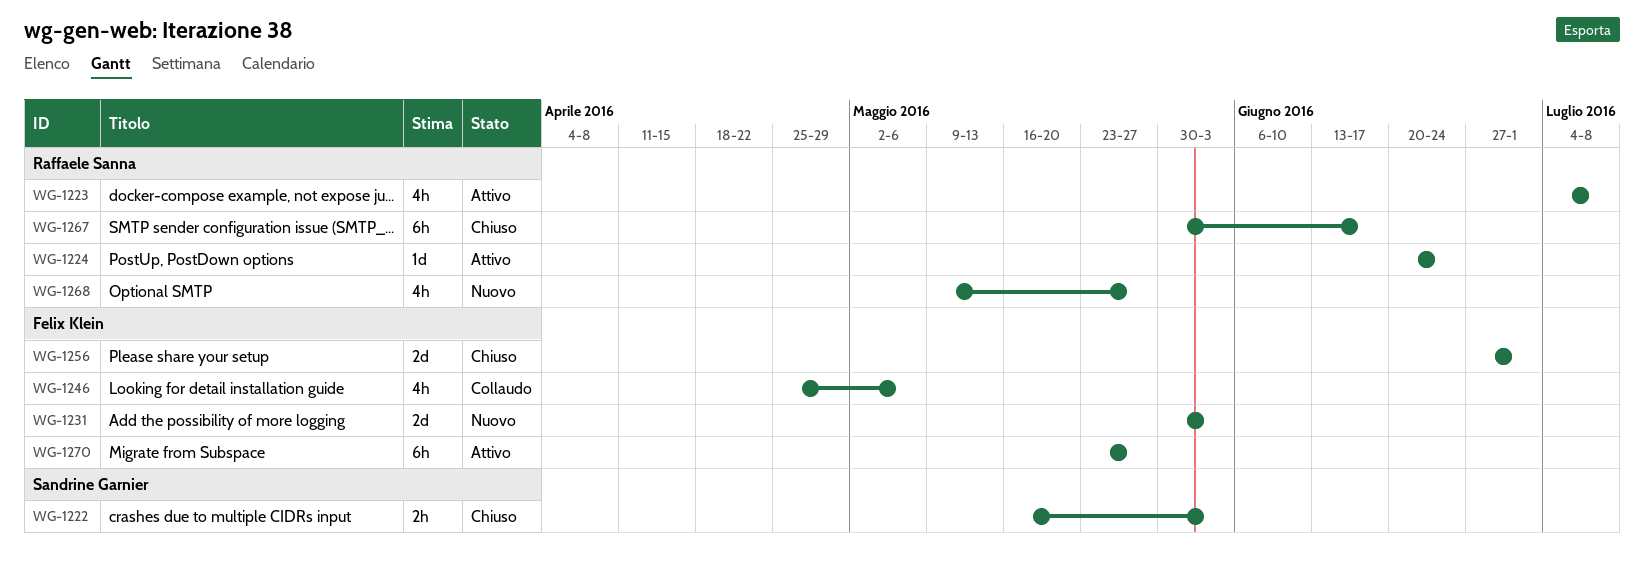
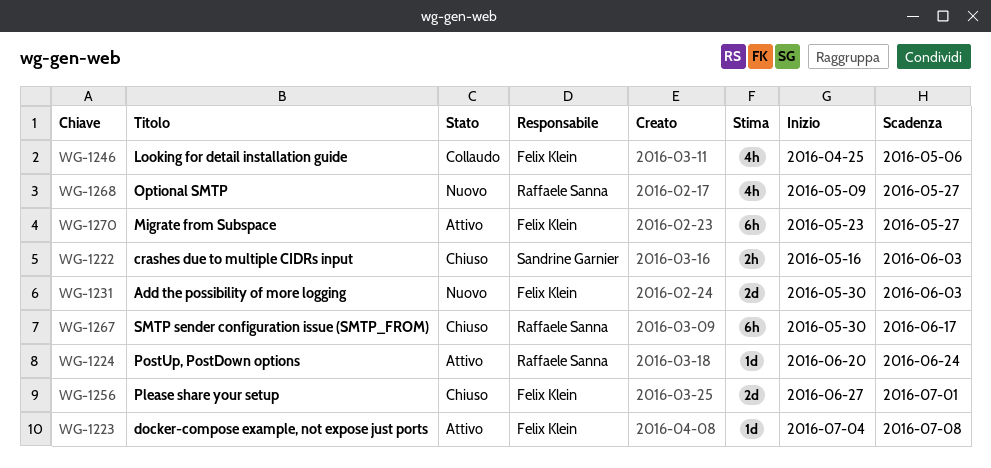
WG-1223, owner: Raffaele Sanna -> Felix Klein
WG-1223, estimate: 4h -> 1d

